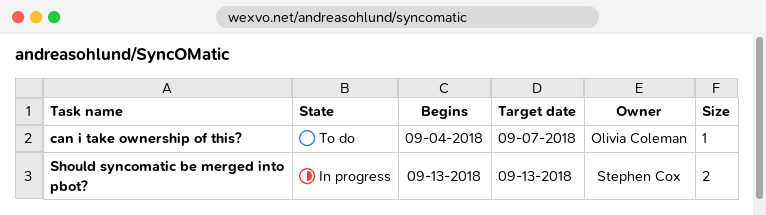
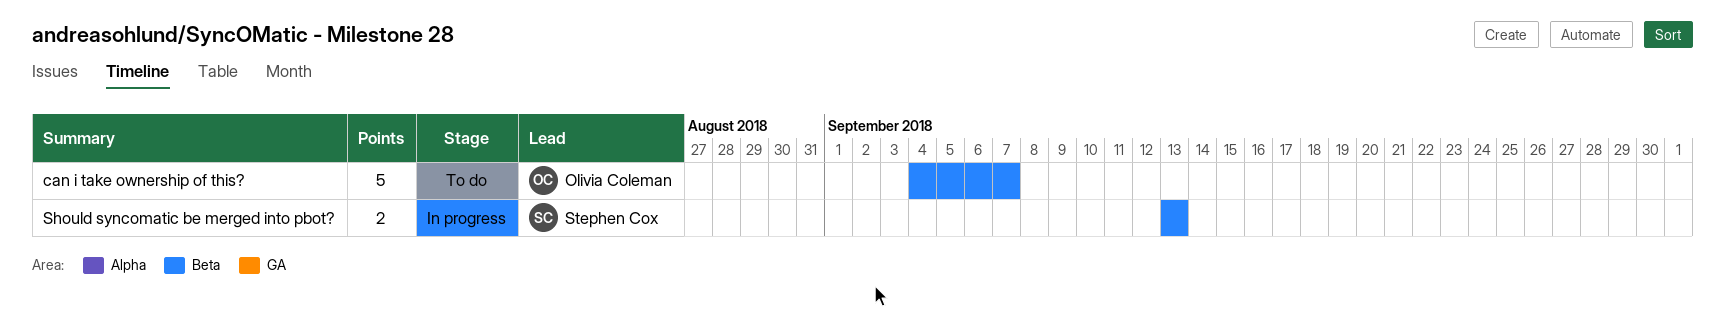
can i take ownership of this?, estimate: 1 -> 5

